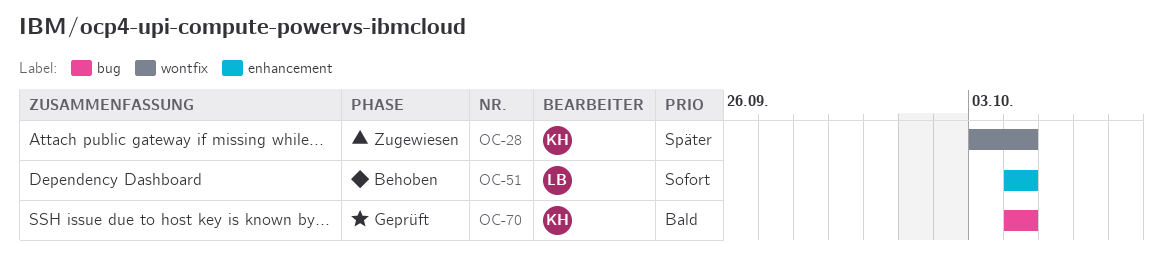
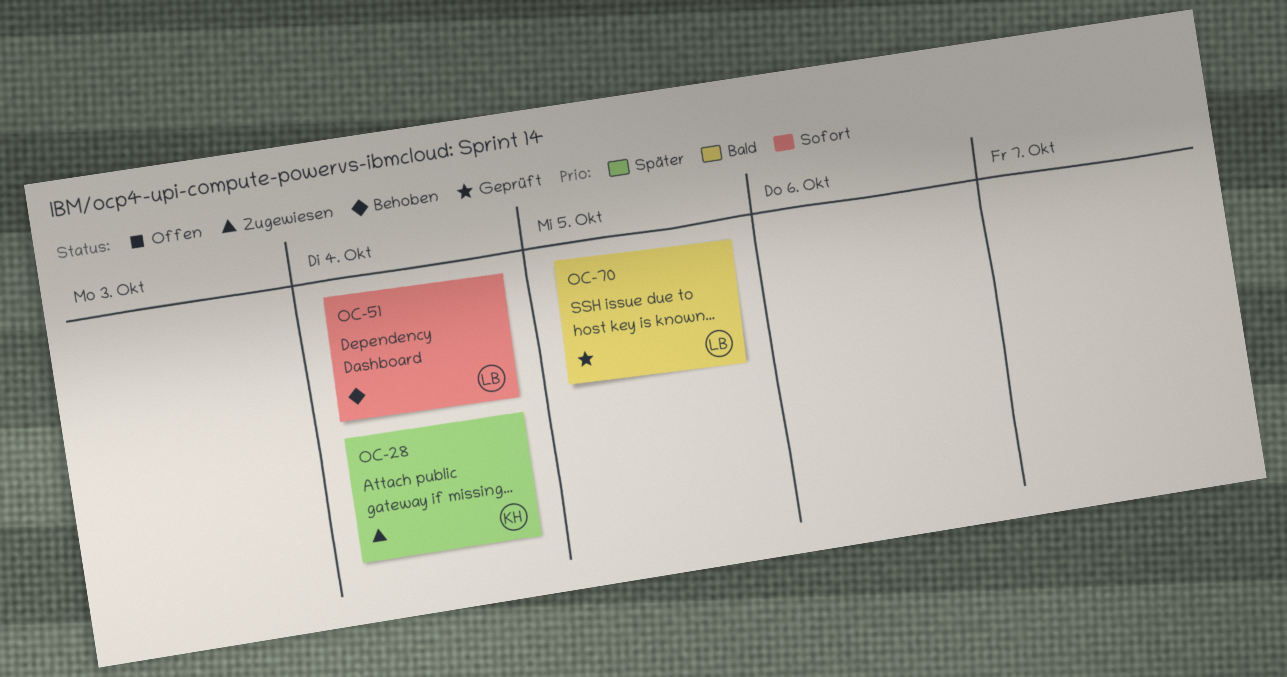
OC-70, owner: KH -> LB
OC-70, due: Oct 4 -> Oct 5

